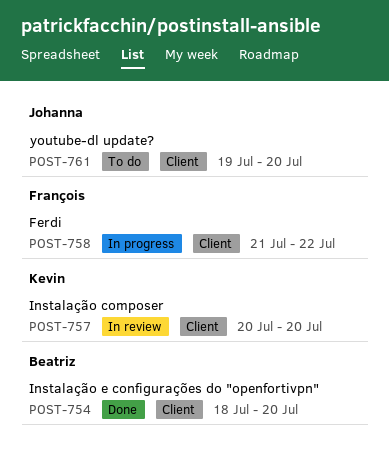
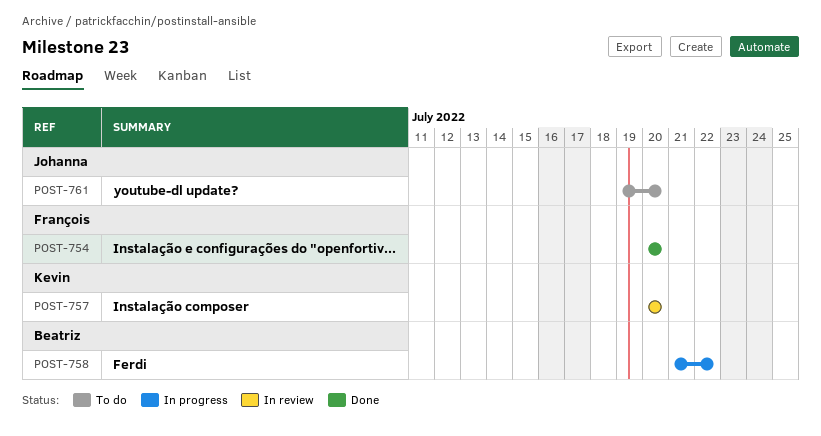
POST-754, owner: Beatriz -> François
POST-754, start: Jul 18 -> Jul 20
POST-758, owner: François -> Beatriz

